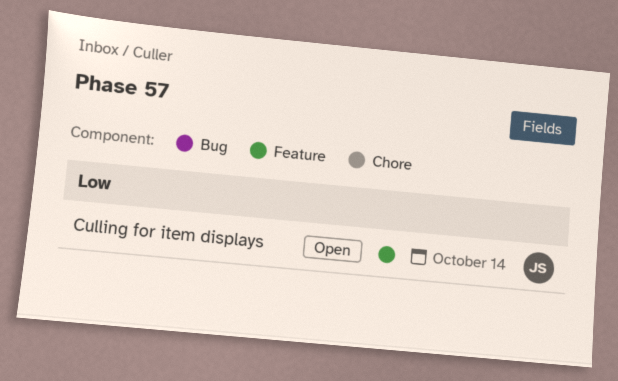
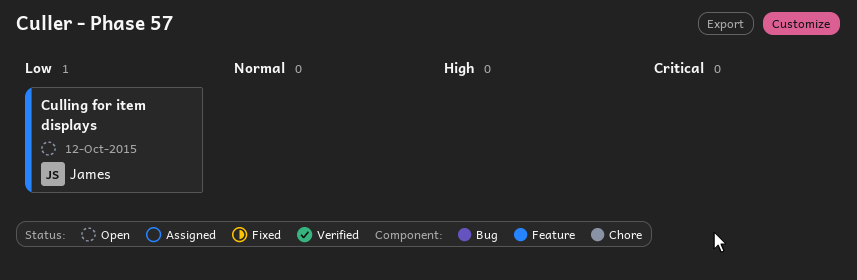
Culling for item displays, due: Oct 14 -> Oct 12

